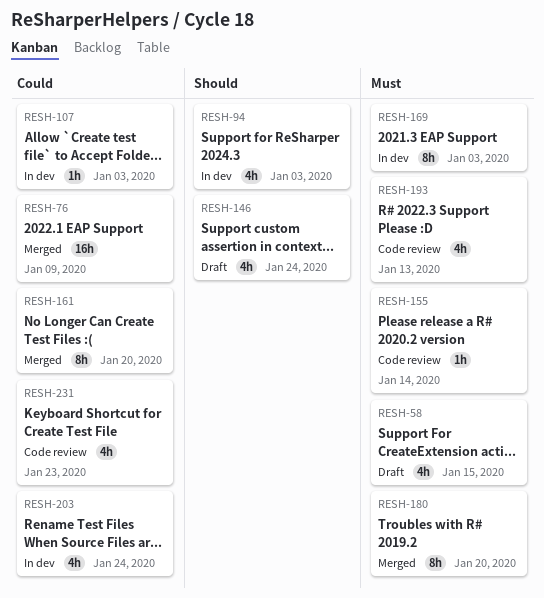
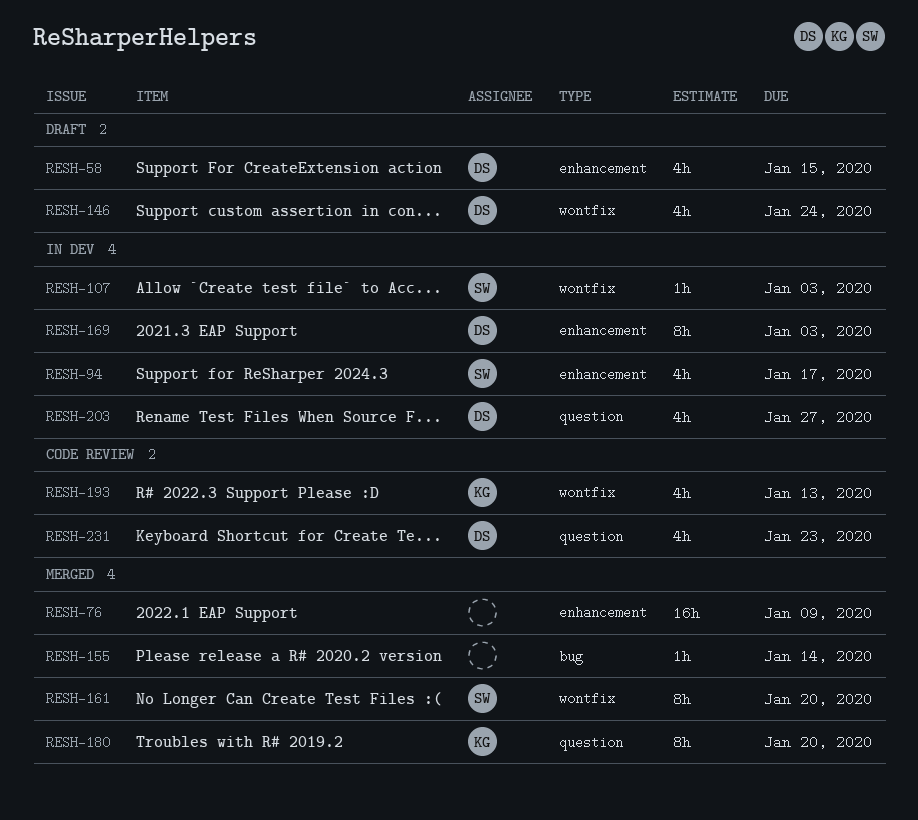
RESH-94, due: Jan 3 -> Jan 17
RESH-155, status: Code review -> Merged
RESH-203, due: Jan 24 -> Jan 27

